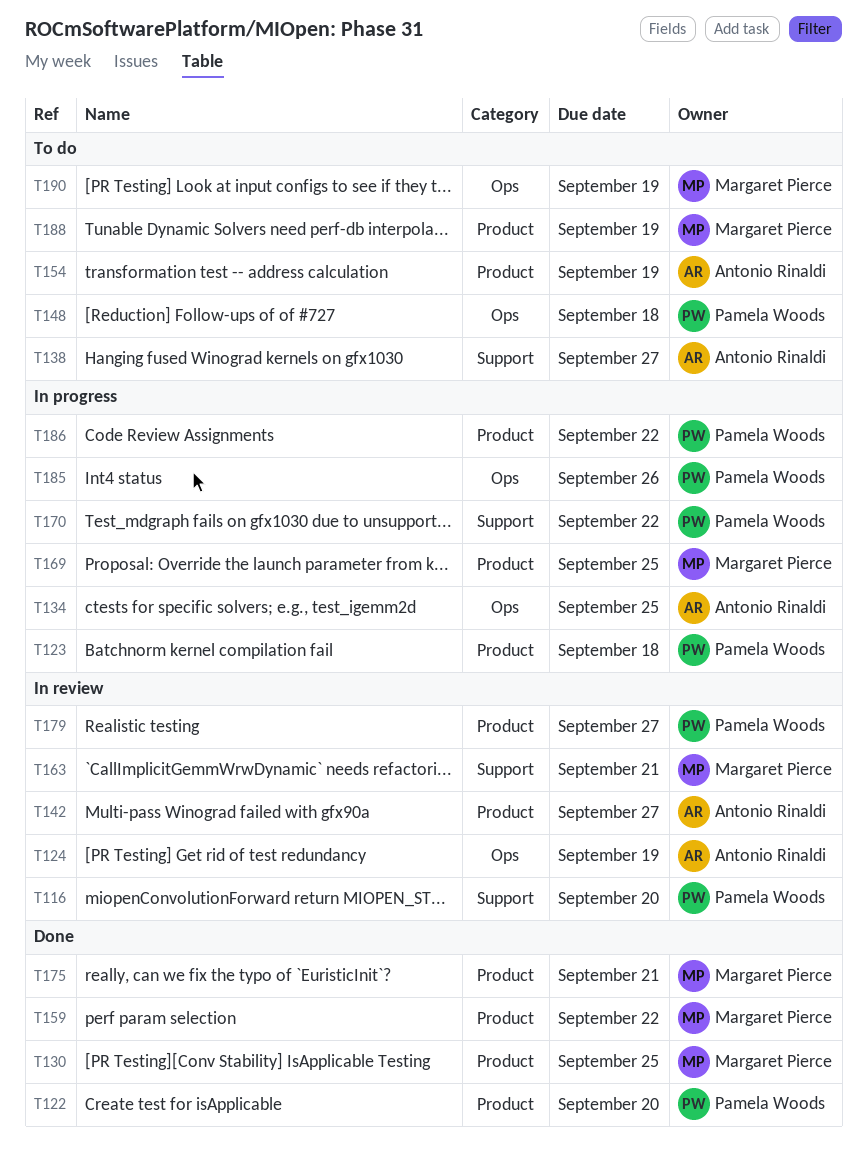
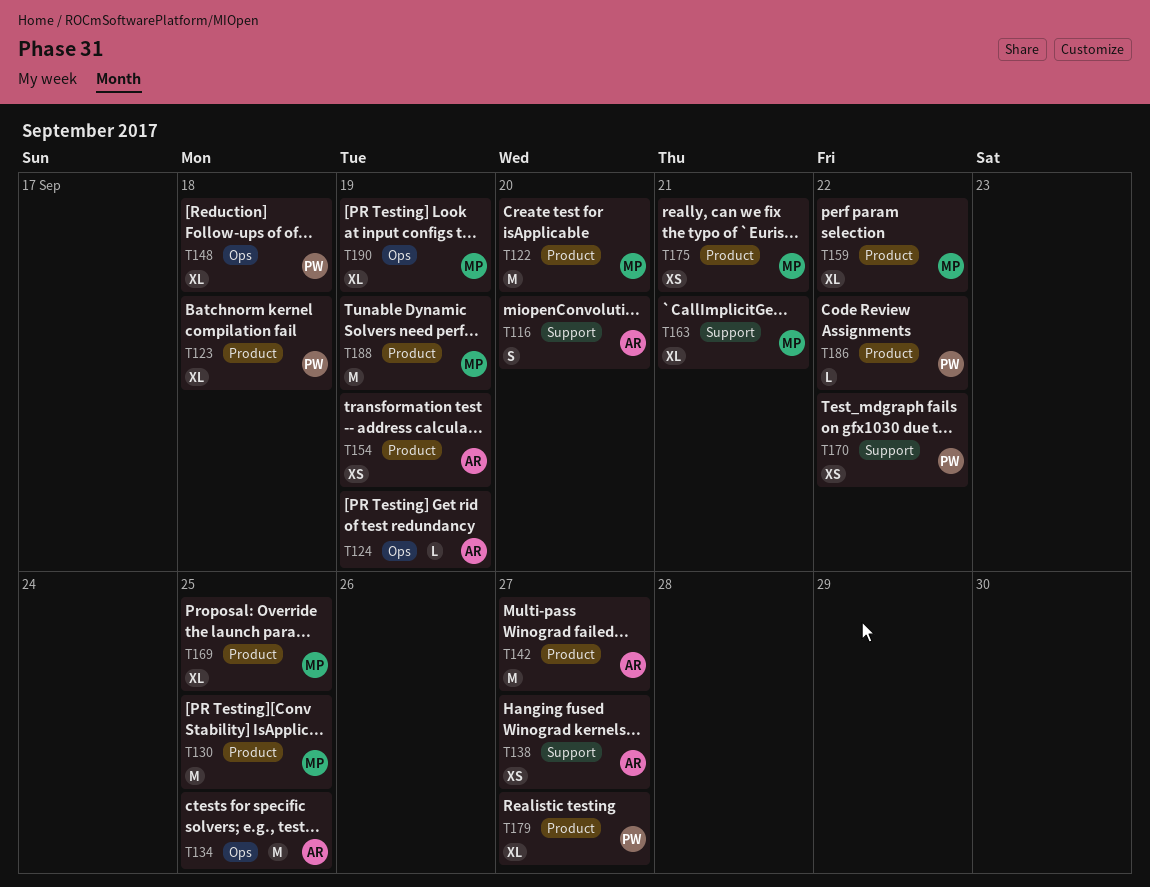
T116, owner: Pamela Woods -> Antonio Rinaldi
T122, owner: Pamela Woods -> Margaret Pierce
T185: present -> none

